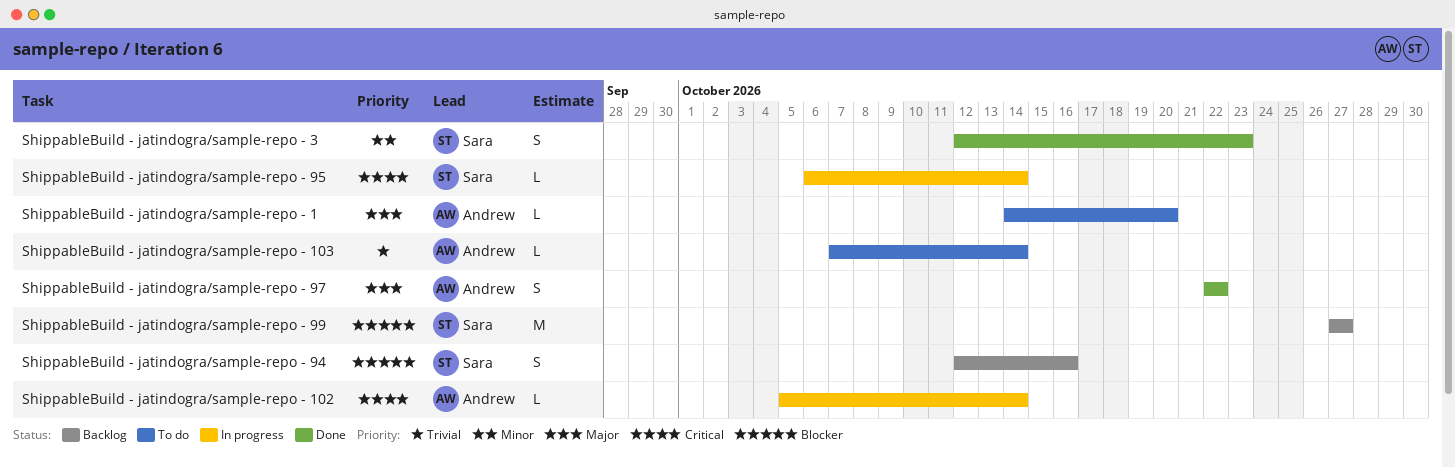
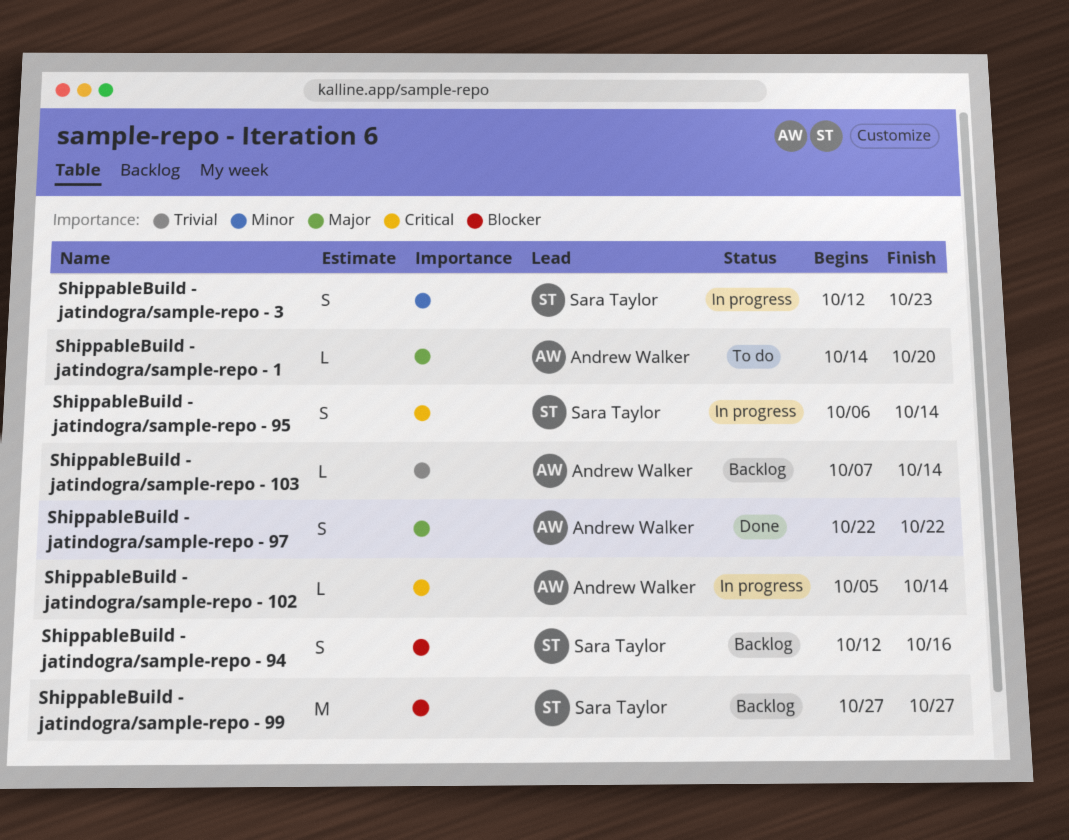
ShippableBuild - jatindogra/sample-repo - 103, status: To do -> Backlog
ShippableBuild - jatindogra/sample-repo - 3, status: Done -> In progress
ShippableBuild - jatindogra/sample-repo - 95, estimate: L -> S

